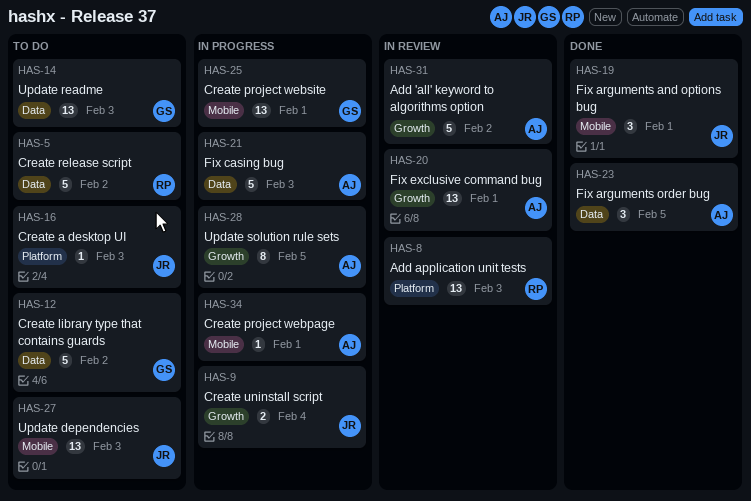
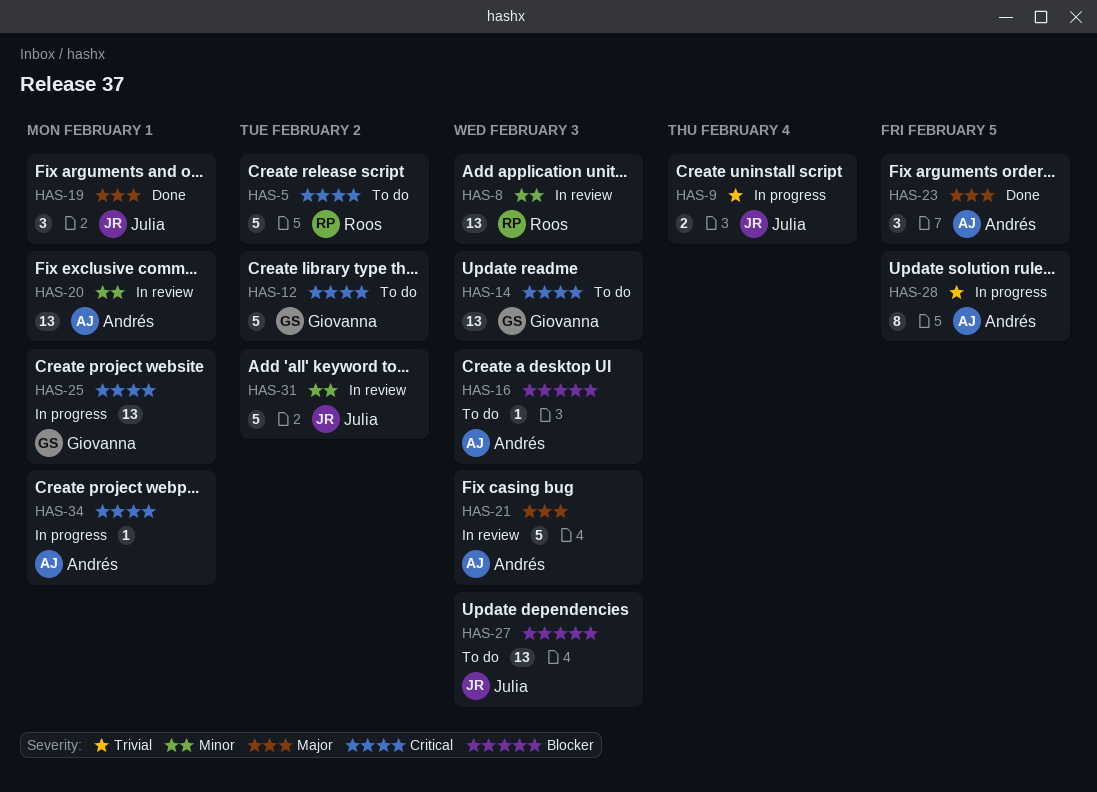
HAS-16, owner: Julia -> Andrés
HAS-21, status: In progress -> In review
HAS-31, owner: Andrés -> Julia

